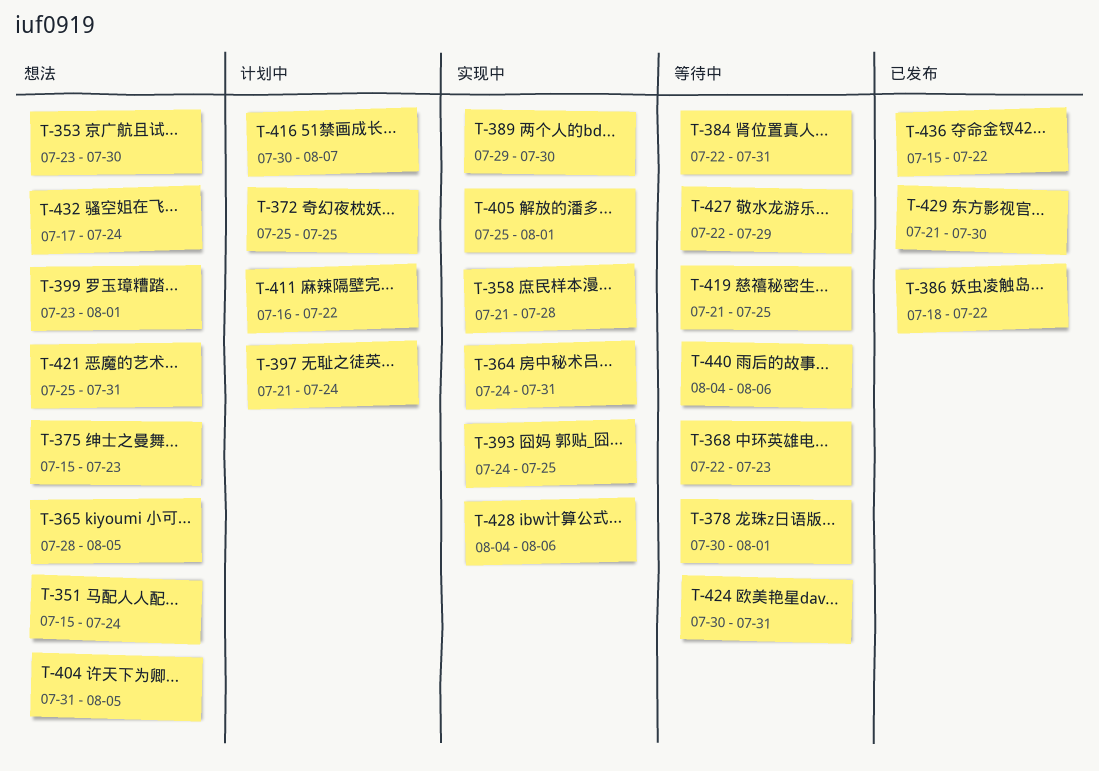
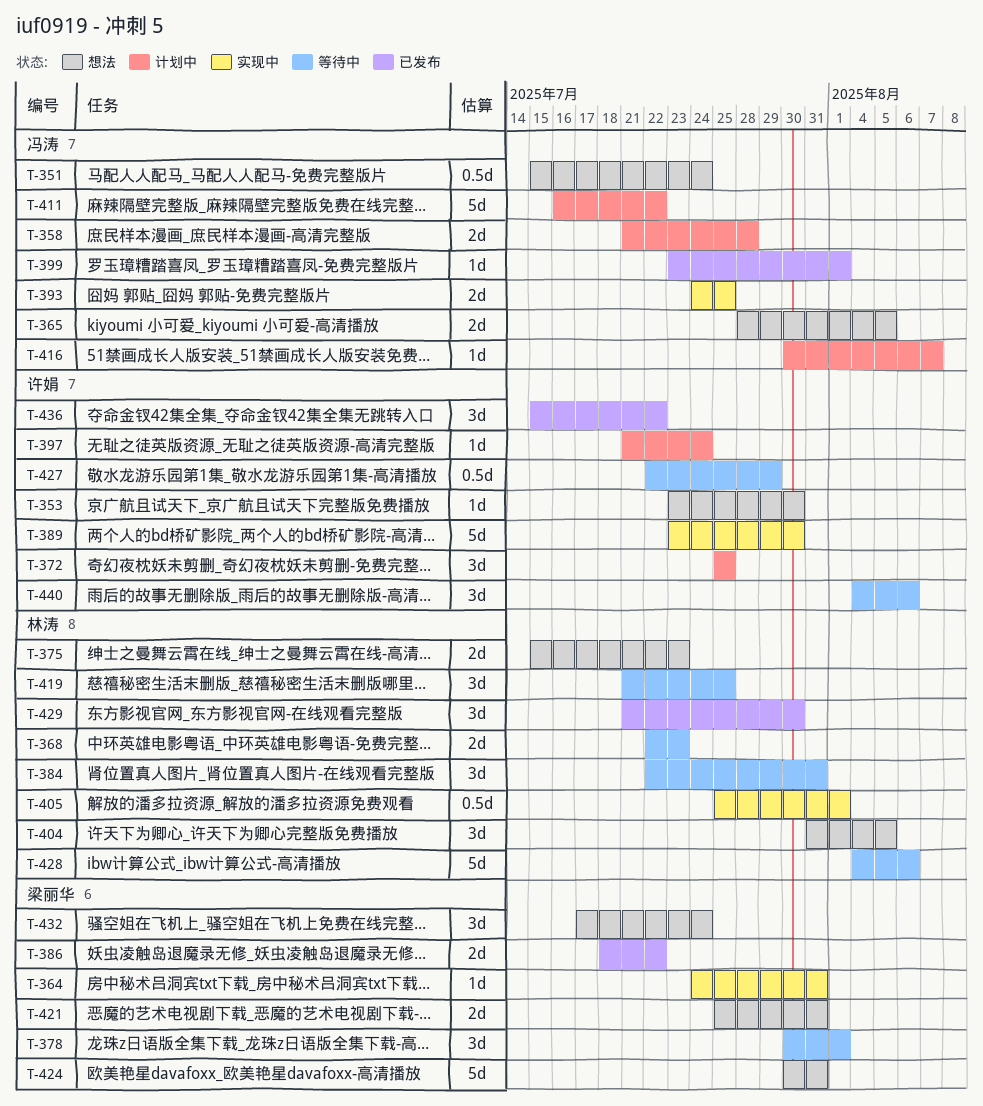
T-358, status: 实现中 -> 计划中
T-389, start: Jul 29 -> Jul 23
T-399, status: 想法 -> 已发布
T-424, status: 等待中 -> 想法
T-428, status: 实现中 -> 等待中

